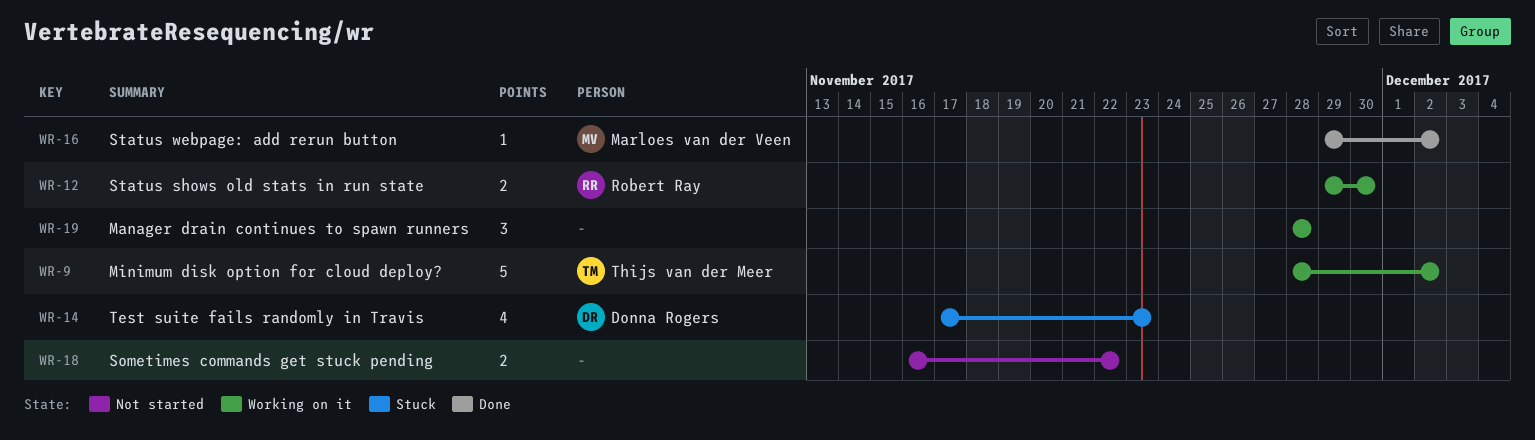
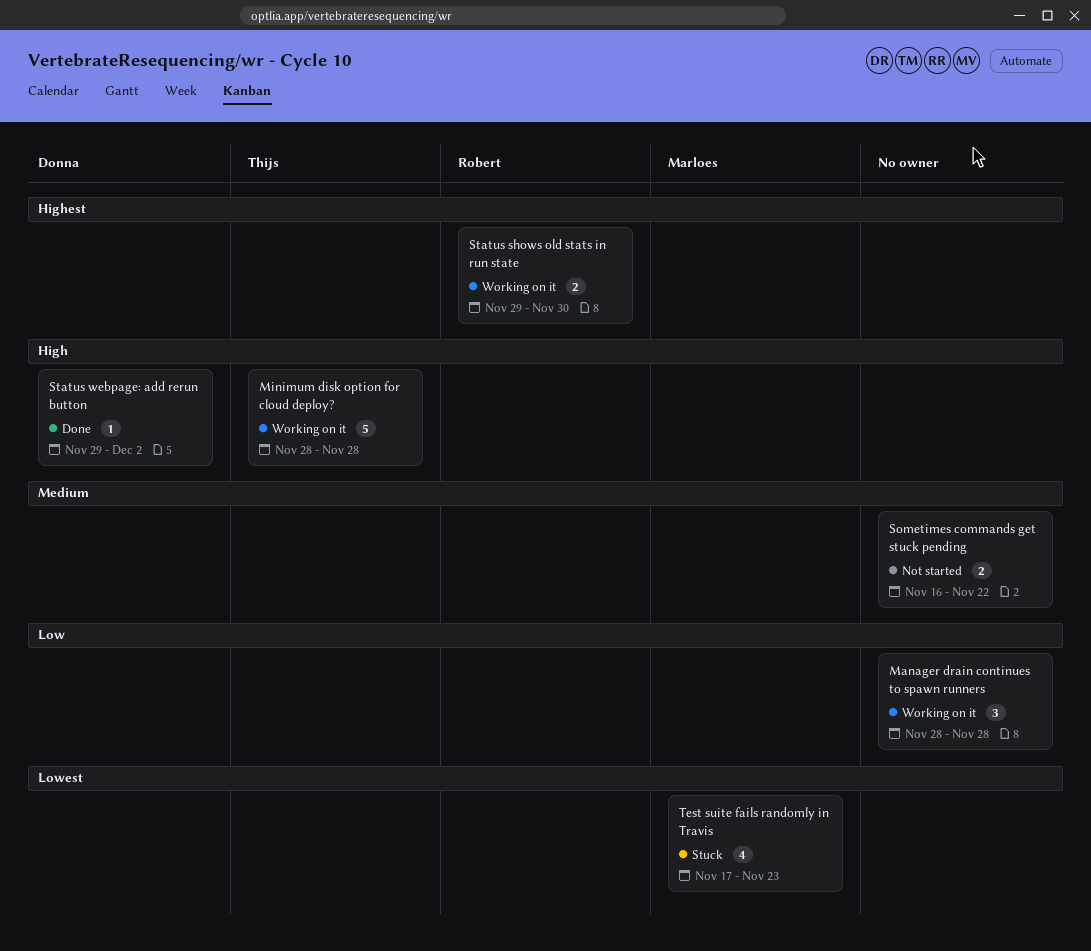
Minimum disk option for cloud deploy?, due: Dec 2 -> Nov 28
Status webpage: add rerun button, owner: Marloes van der Veen -> Donna Rogers
Test suite fails randomly in Travis, owner: Donna Rogers -> Marloes van der Veen

